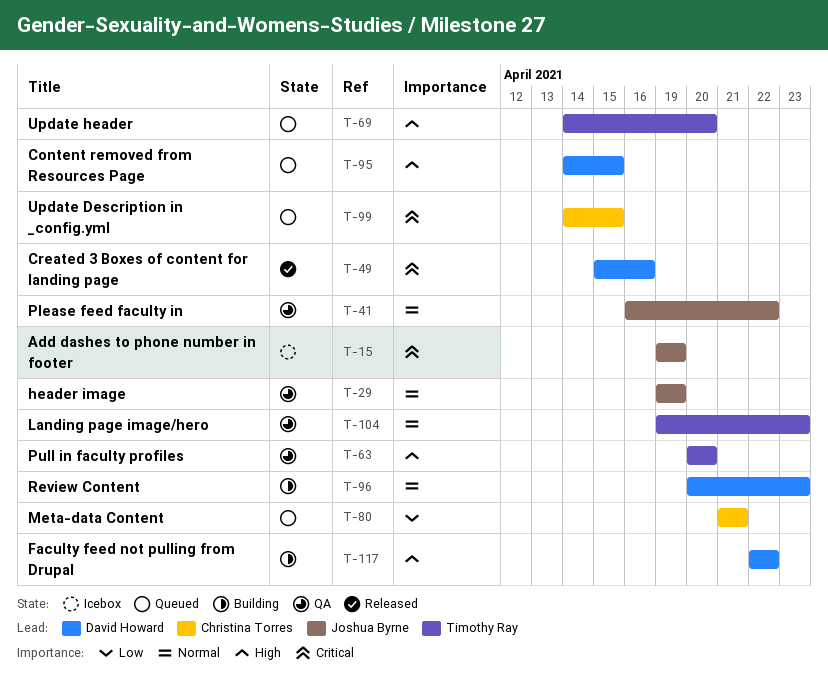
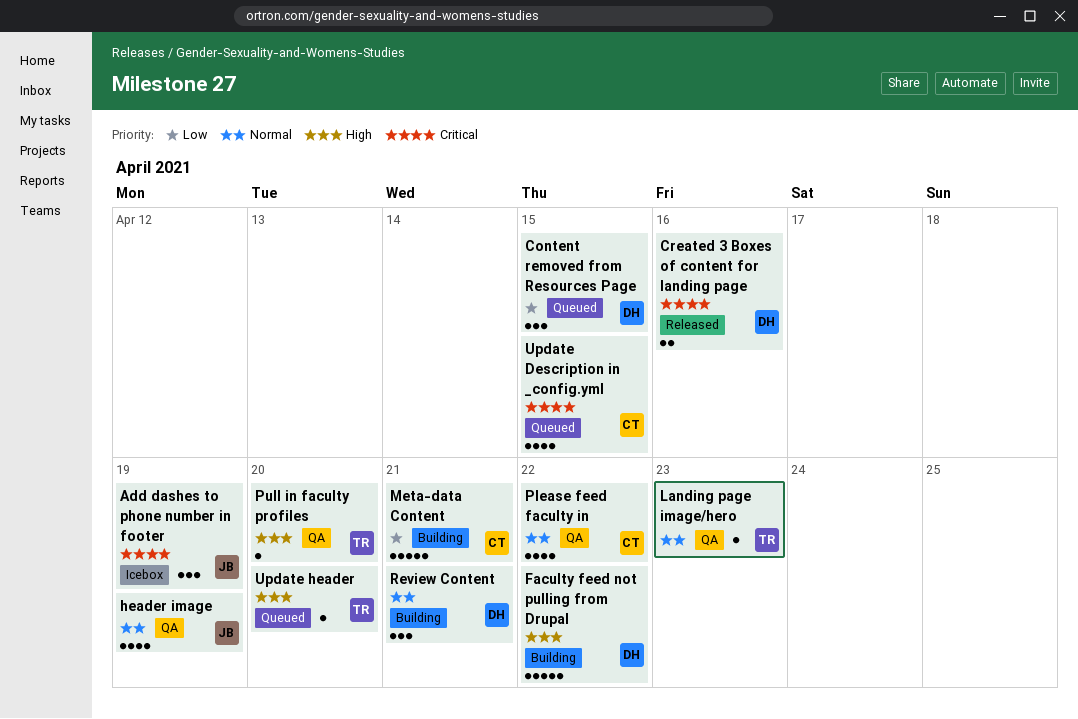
Content removed from Resources Page, priority: High -> Low
Meta-data Content, status: Queued -> Building
Please feed faculty in, owner: Joshua Byrne -> Christina Torres
Review Content, due: Apr 23 -> Apr 21

